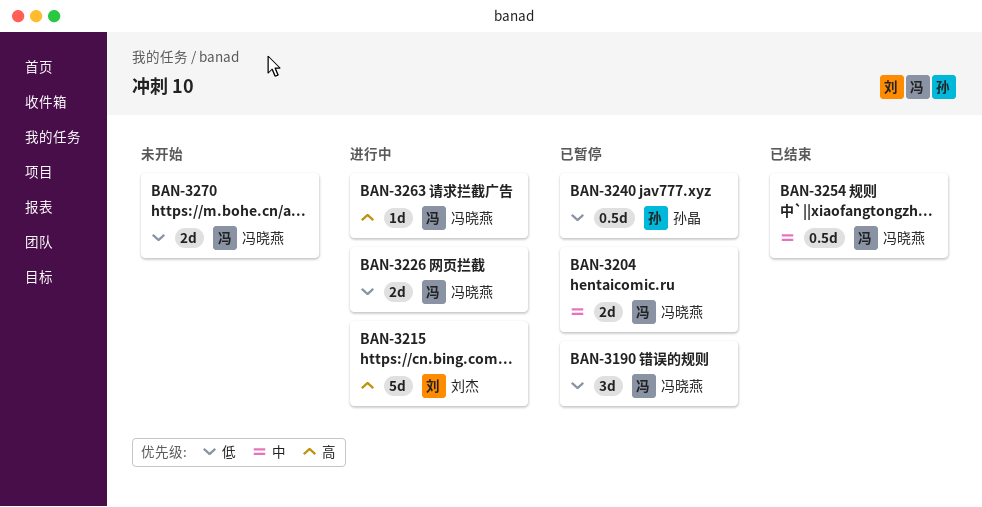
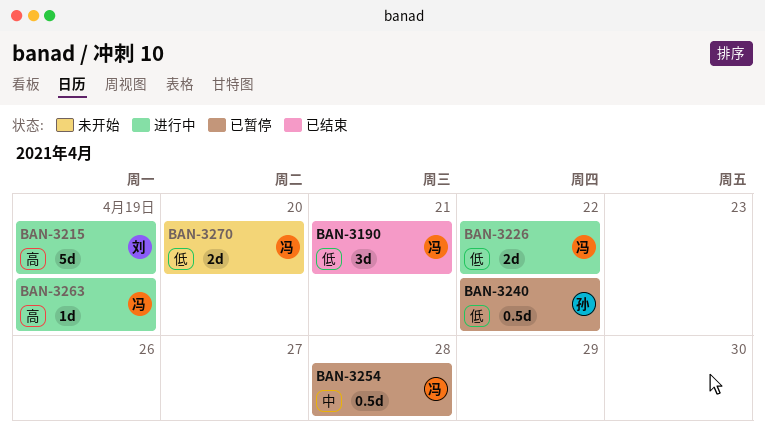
BAN-3190, status: 已暂停 -> 已结束
BAN-3204: present -> none
BAN-3254, status: 已结束 -> 已暂停

